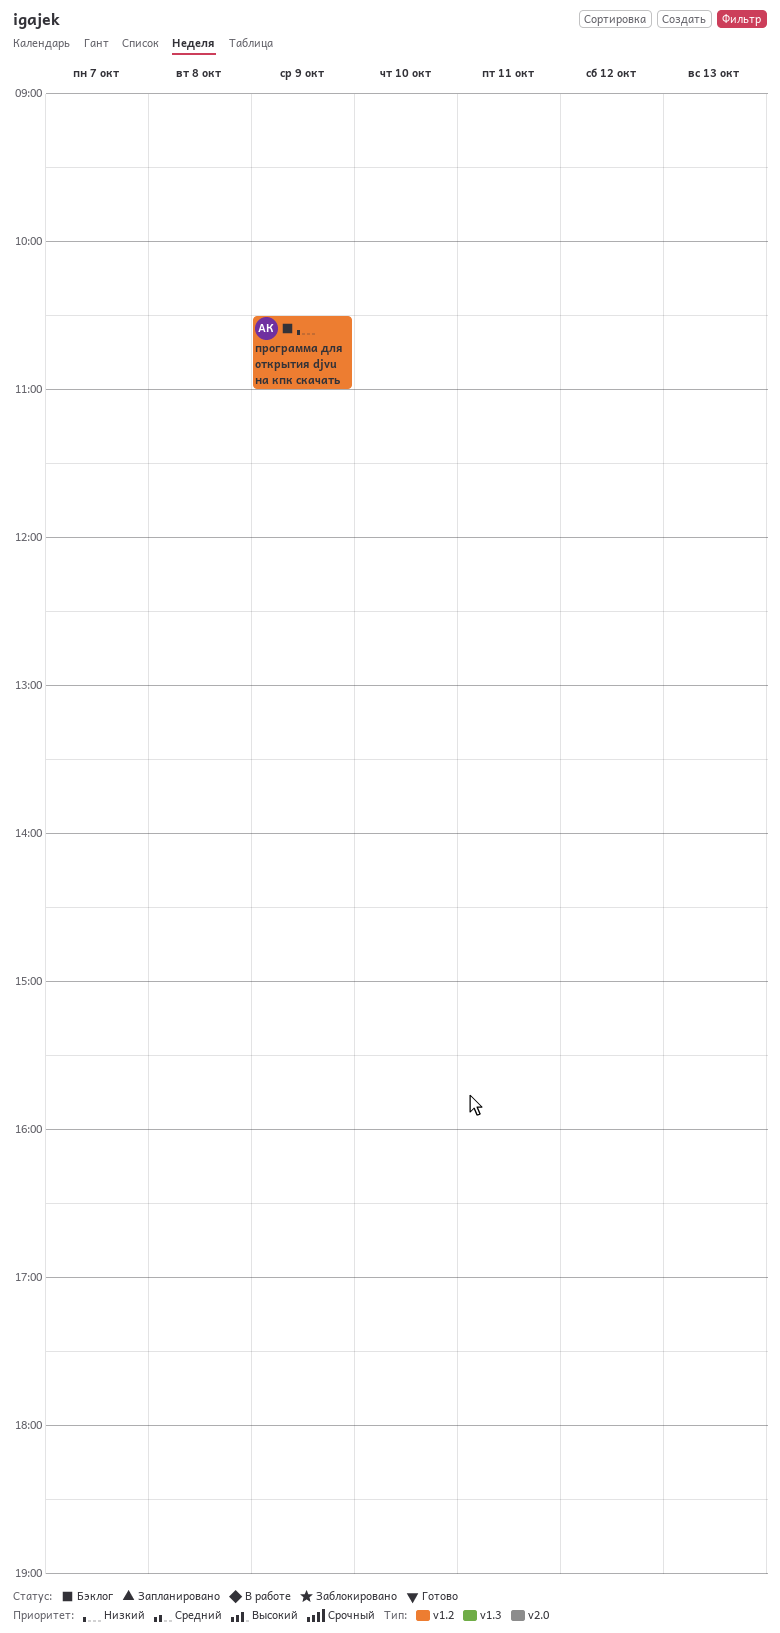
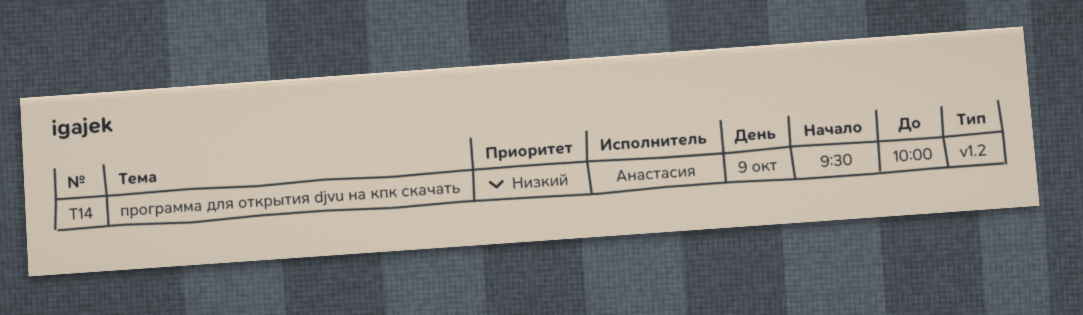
программа для открытия djvu на кпк скачать, begins: 10:30 -> 09:30
программа для открытия djvu на кпк скачать, ends: 11:00 -> 10:00

